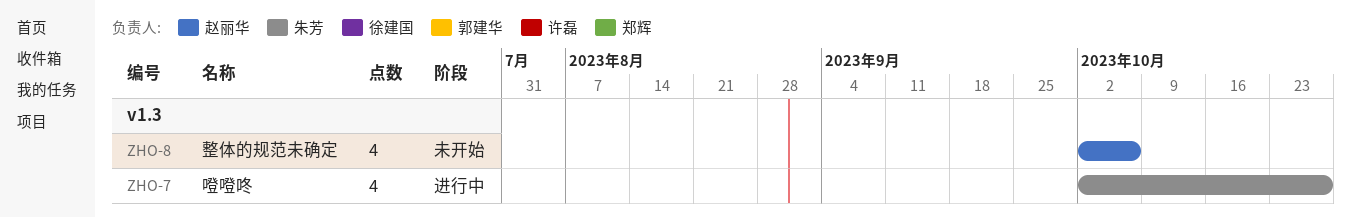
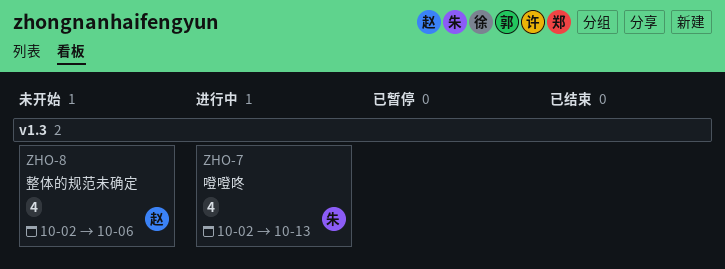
ZHO-7, due: Oct 27 -> Oct 13

